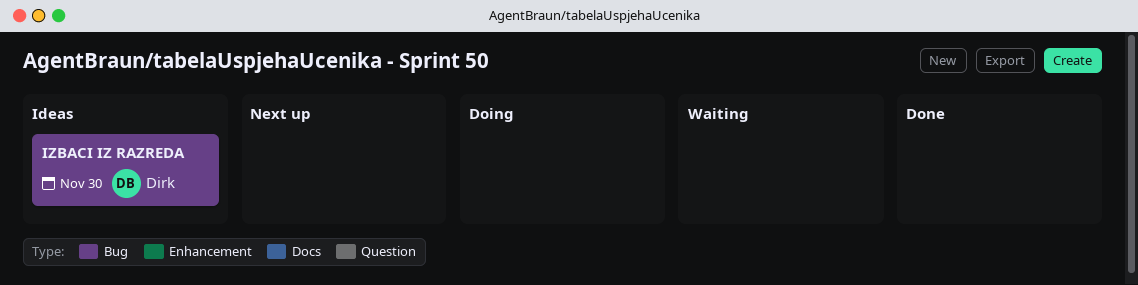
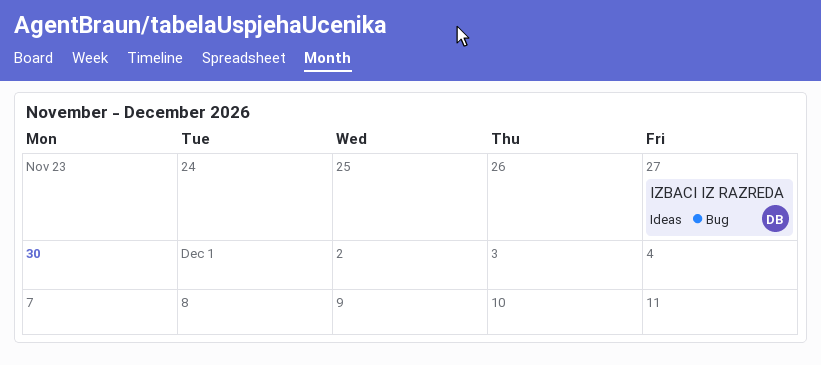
IZBACI IZ RAZREDA, due: Nov 30 -> Nov 27

